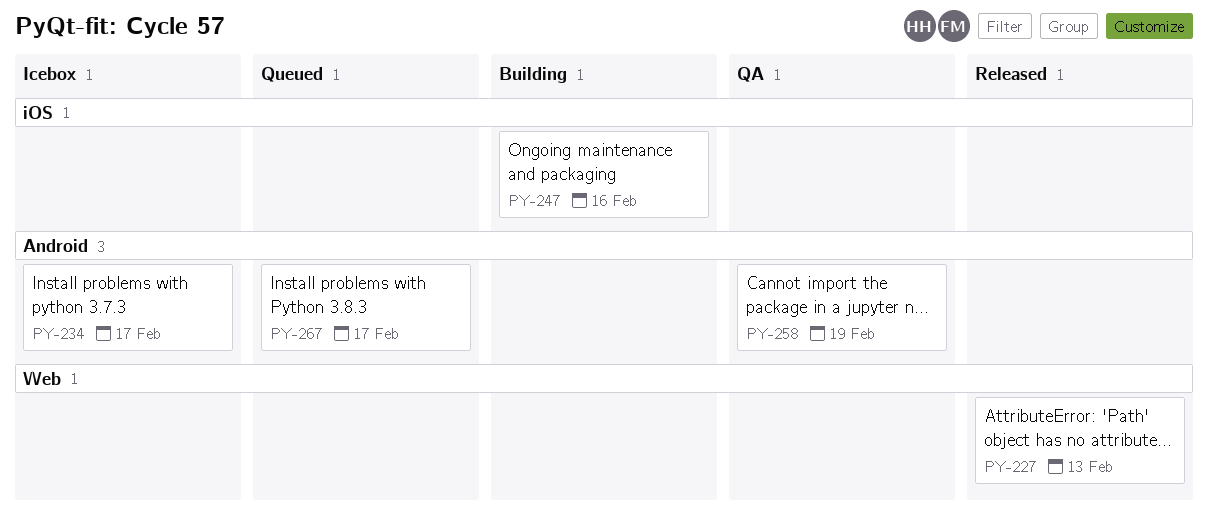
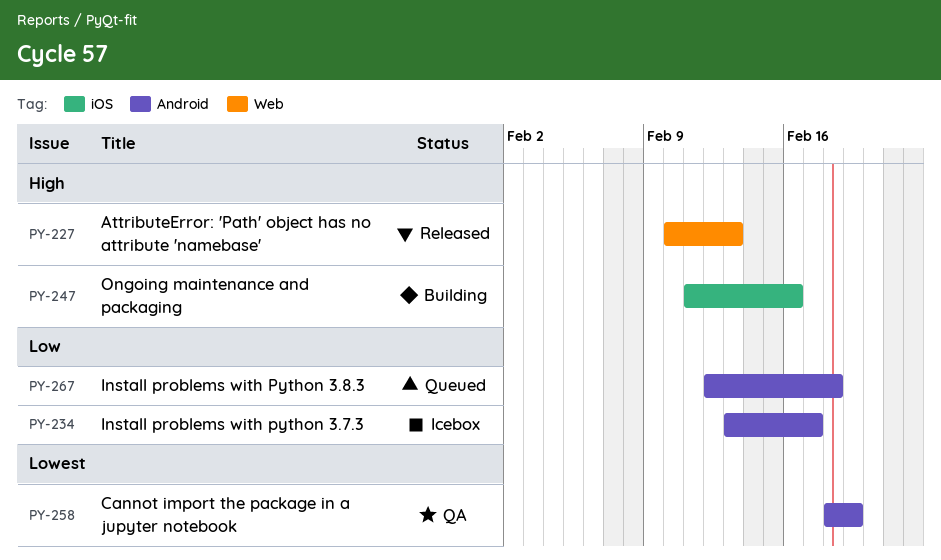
PY-267, due: Feb 17 -> Feb 18

